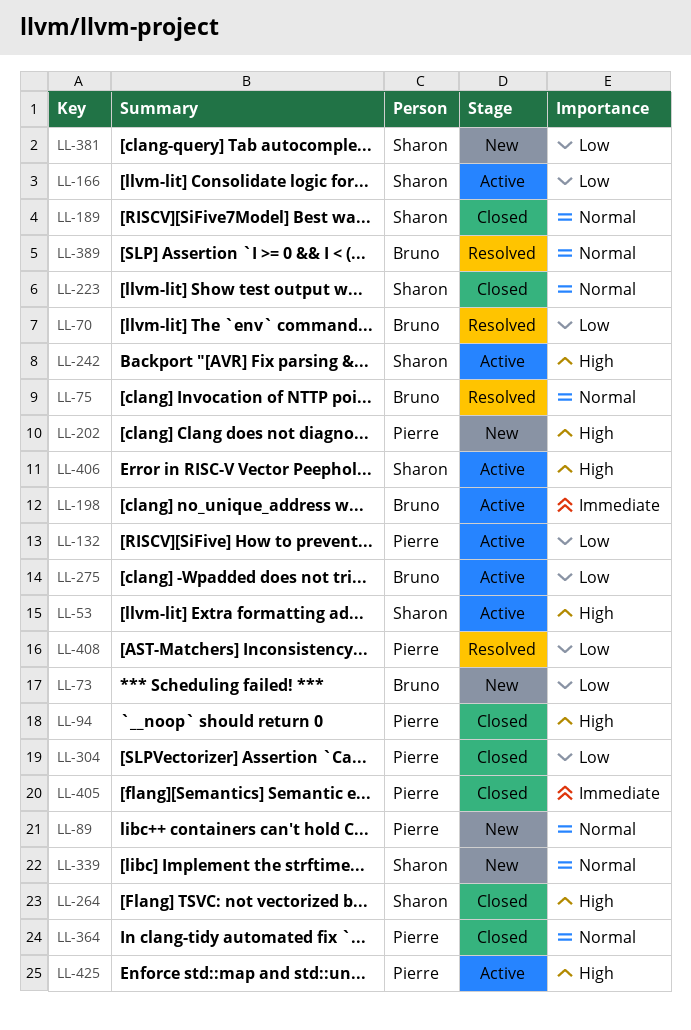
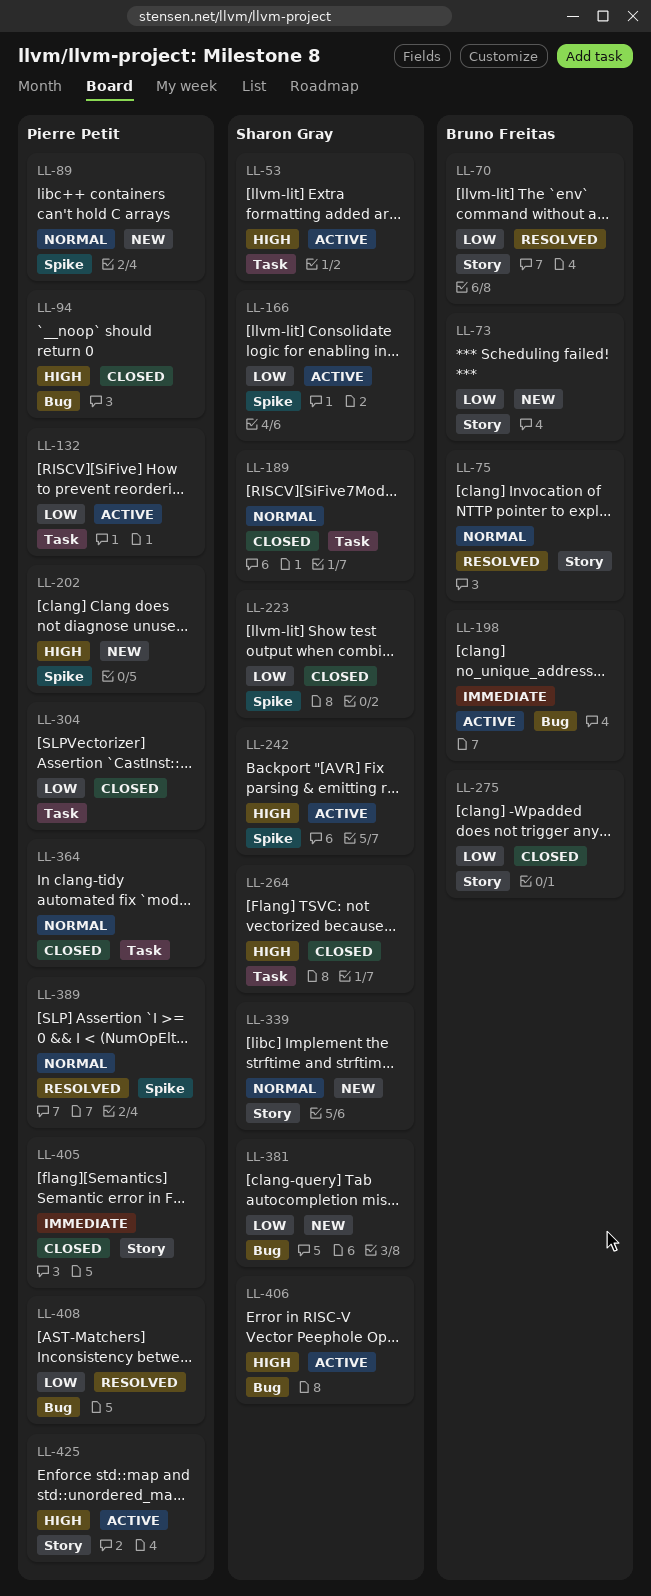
LL-223, priority: Normal -> Low
LL-275, status: Active -> Closed
LL-389, owner: Bruno Freitas -> Pierre Petit

